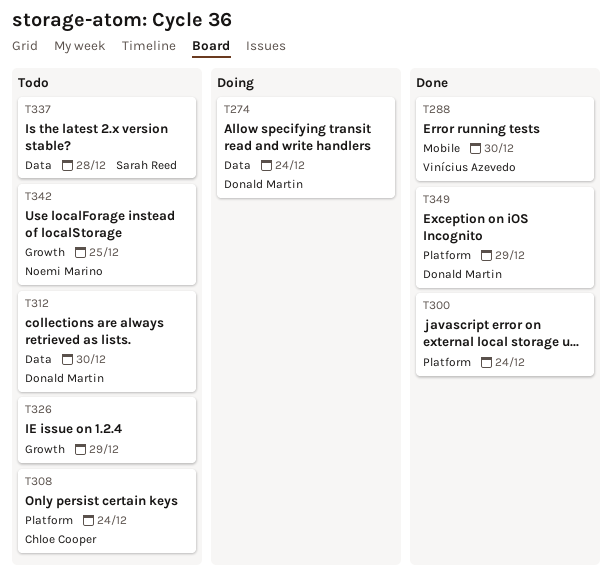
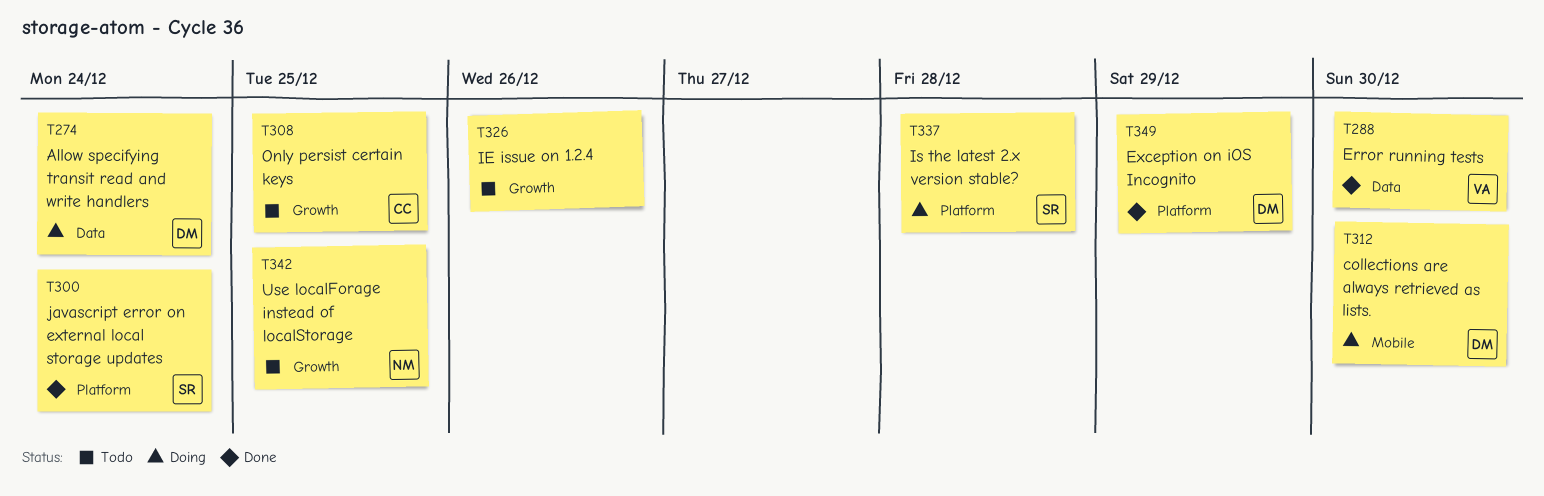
T288, label: Mobile -> Data
T300, owner: none -> Sarah Reed
T308, label: Platform -> Growth
T308, due: Dec 24 -> Dec 25
T312, status: Todo -> Doing
T312, label: Data -> Mobile
T326, due: Dec 29 -> Dec 26
T337, status: Todo -> Doing
T337, label: Data -> Platform

